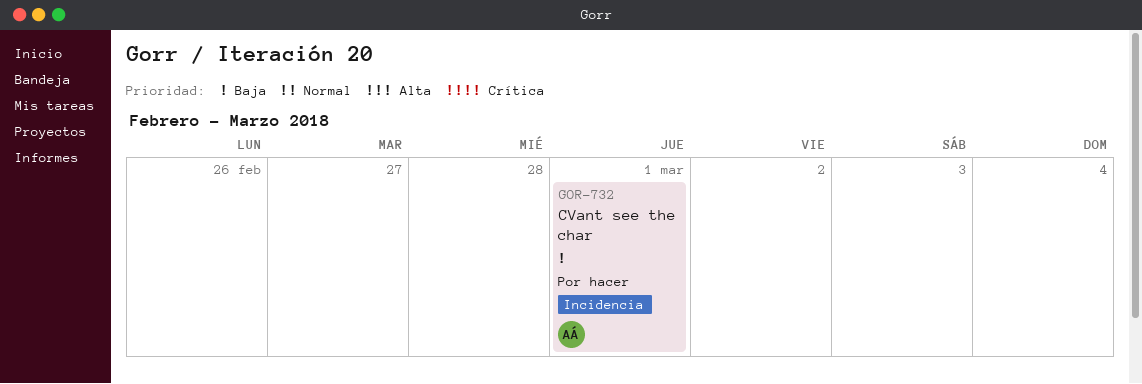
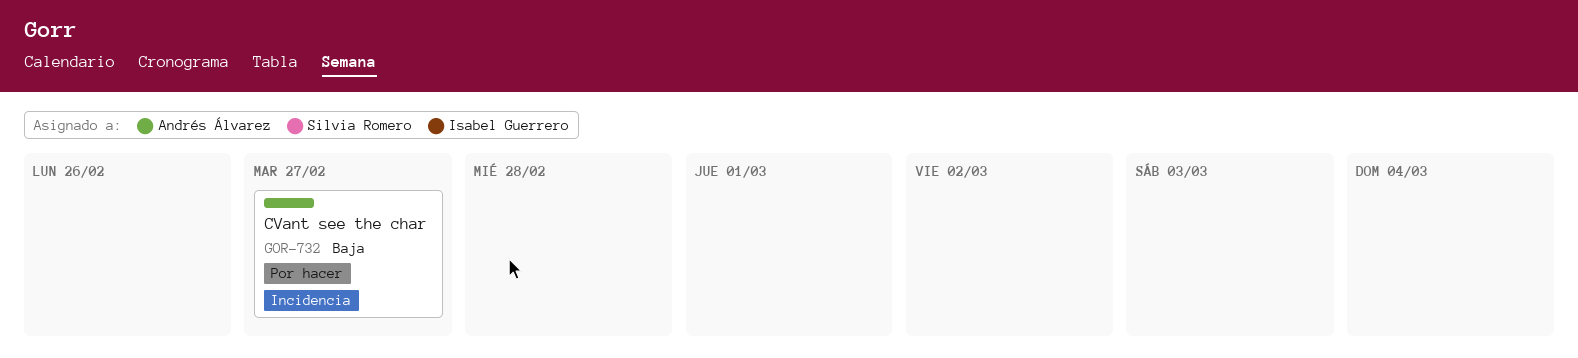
GOR-732, due: Mar 1 -> Feb 27

